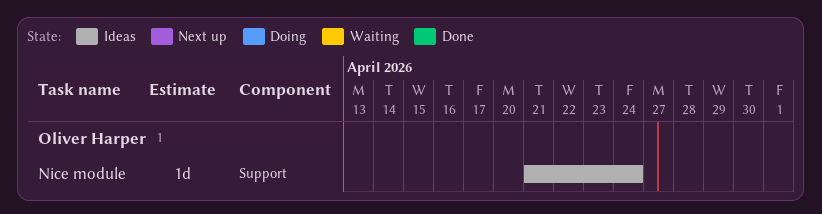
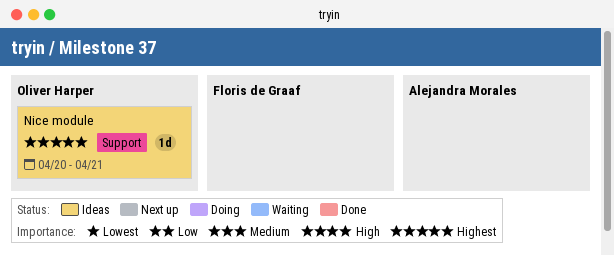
Nice module, start: Apr 21 -> Apr 20
Nice module, due: Apr 24 -> Apr 21

